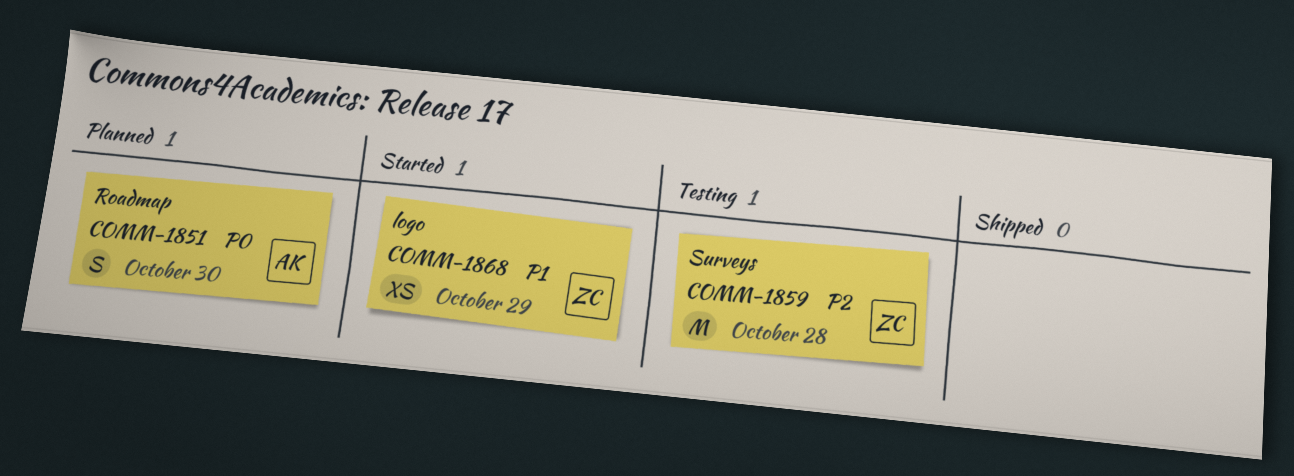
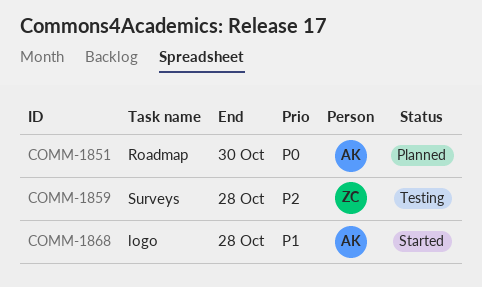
COMM-1868, owner: ZC -> AK
COMM-1868, due: Oct 29 -> Oct 28

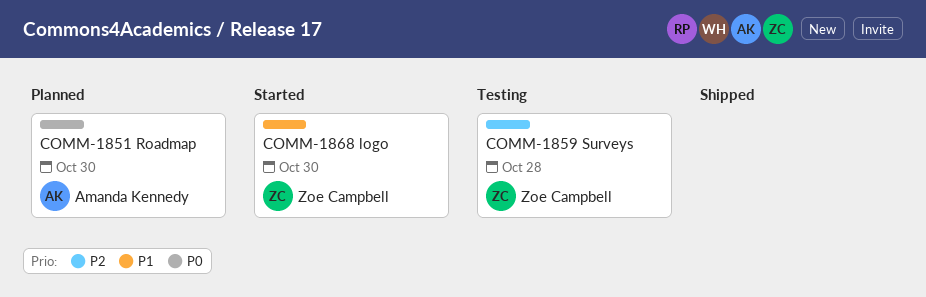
COMM-1868, owner: Amanda Kennedy -> Zoe Campbell
COMM-1868, due: Oct 28 -> Oct 30

